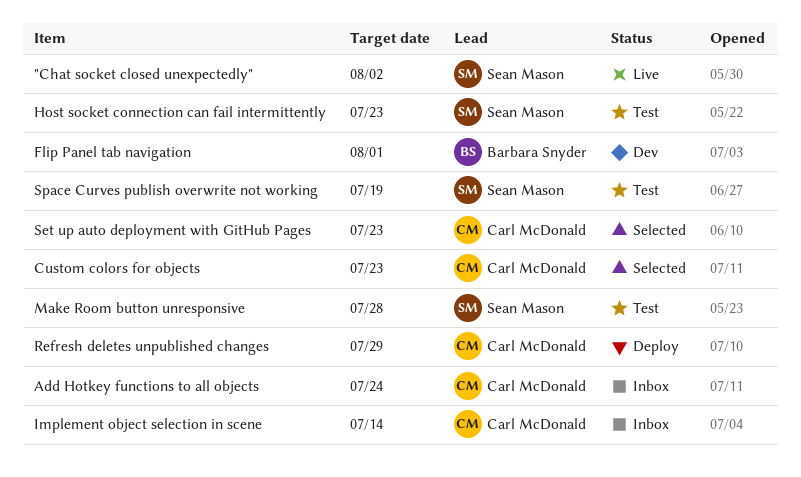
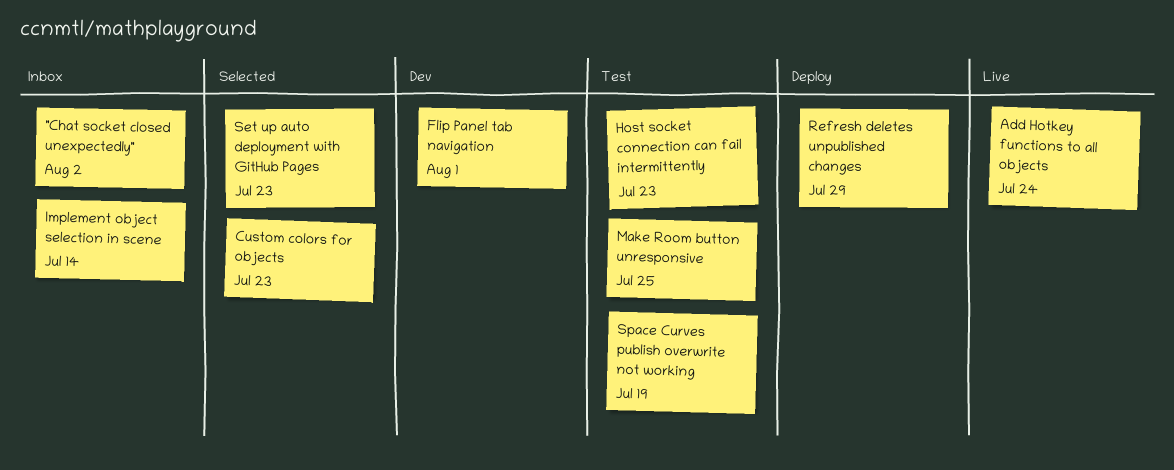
"Chat socket closed unexpectedly", status: Live -> Inbox
Add Hotkey functions to all objects, status: Inbox -> Live
Make Room button unresponsive, due: Jul 28 -> Jul 25

